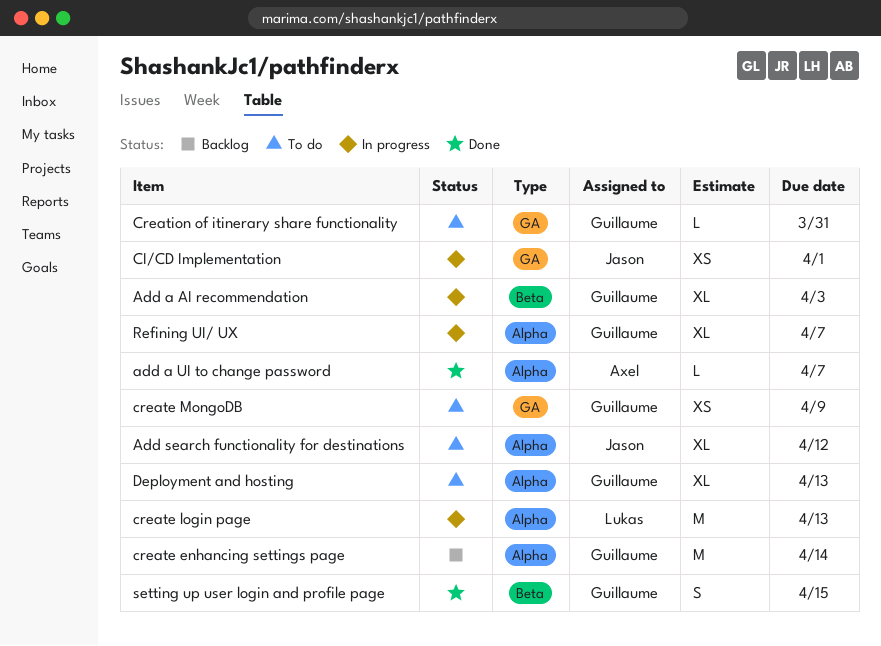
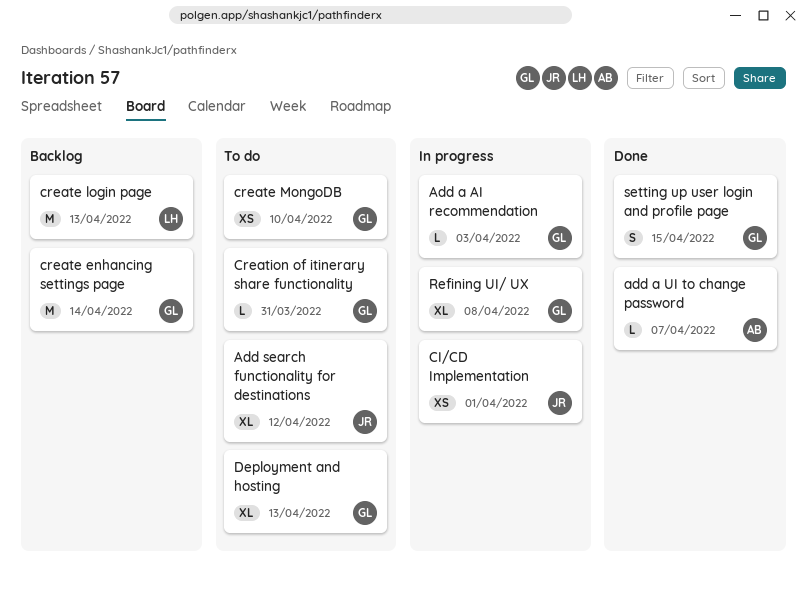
Add a AI recommendation, estimate: XL -> L
create login page, status: In progress -> Backlog
create MongoDB, due: Apr 9 -> Apr 10
Refining UI/ UX, due: Apr 7 -> Apr 8

